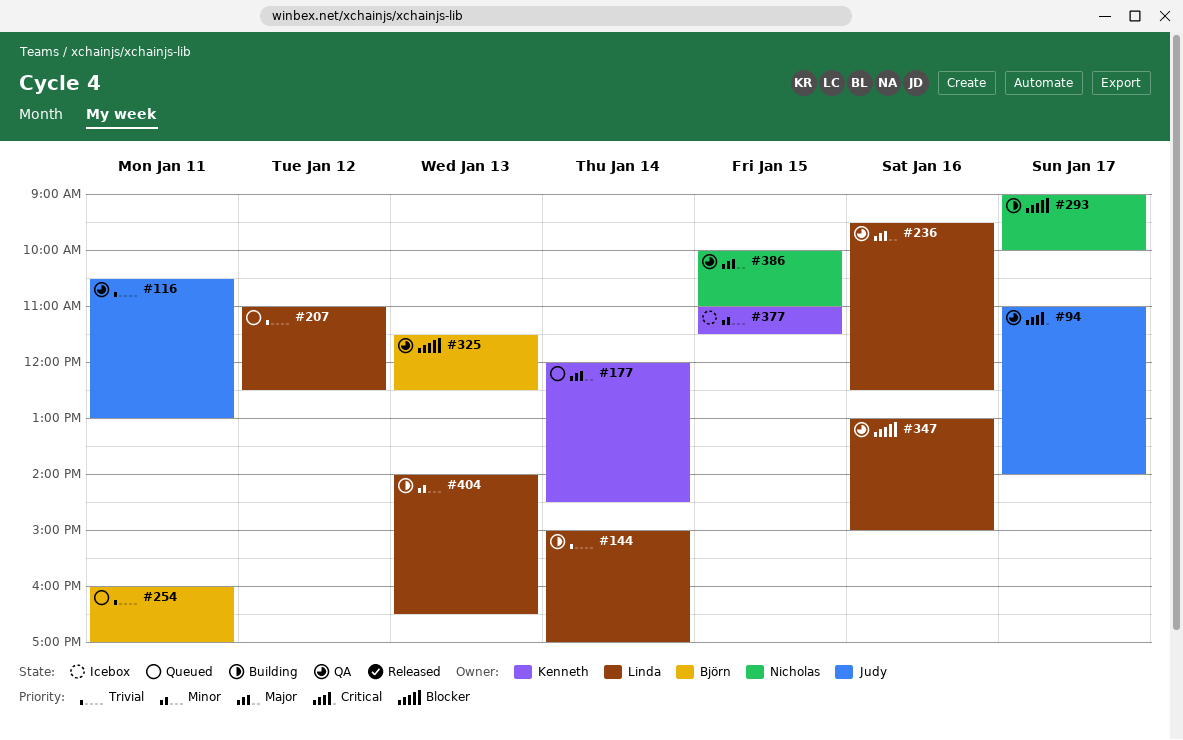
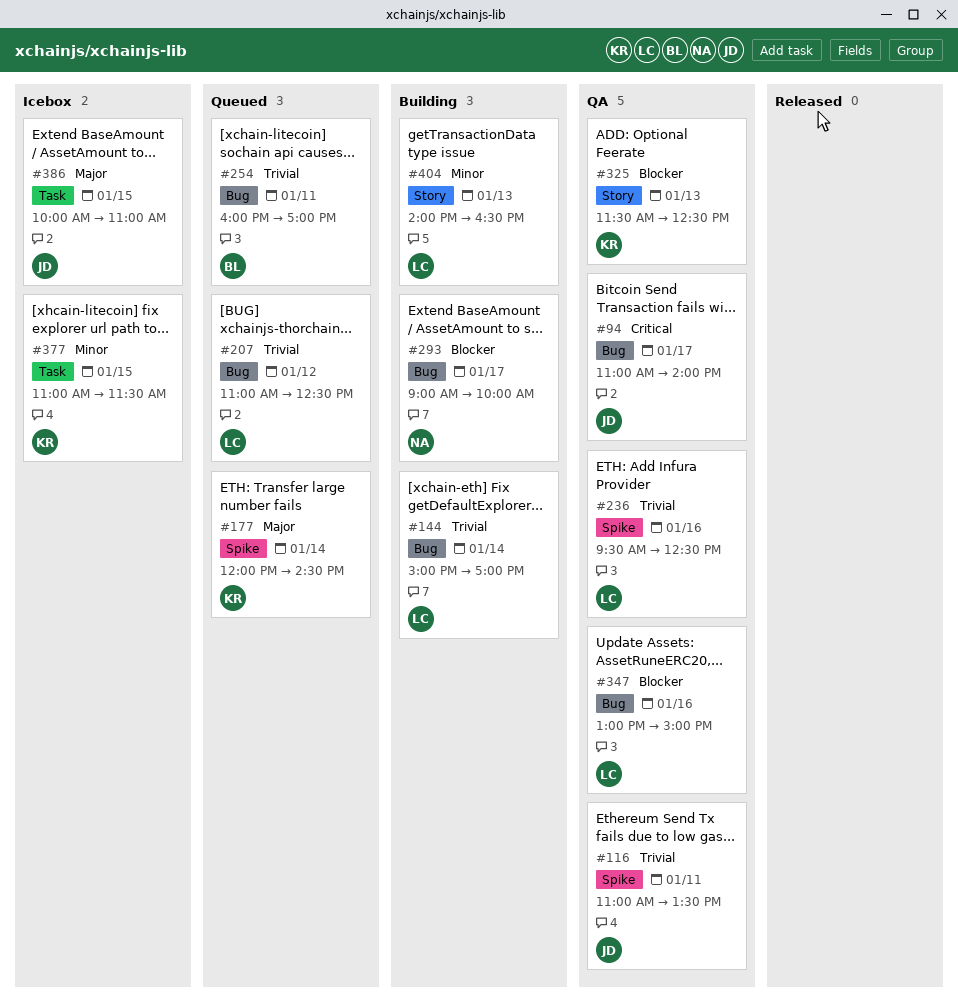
#116, begins: 10:30 -> 11:00
#116, ends: 13:00 -> 13:30
#236, priority: Major -> Trivial
#325, owner: Björn -> Kenneth
#386, status: QA -> Icebox
#386, owner: Nicholas -> Judy

